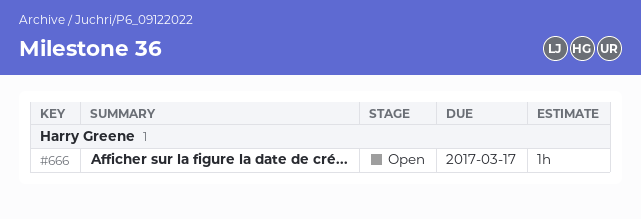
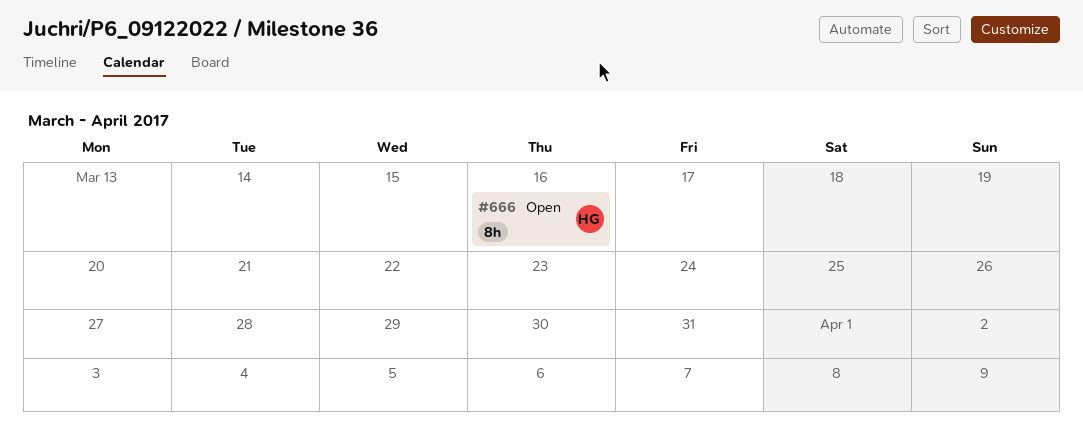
#666, estimate: 1h -> 8h
#666, due: Mar 17 -> Mar 16

